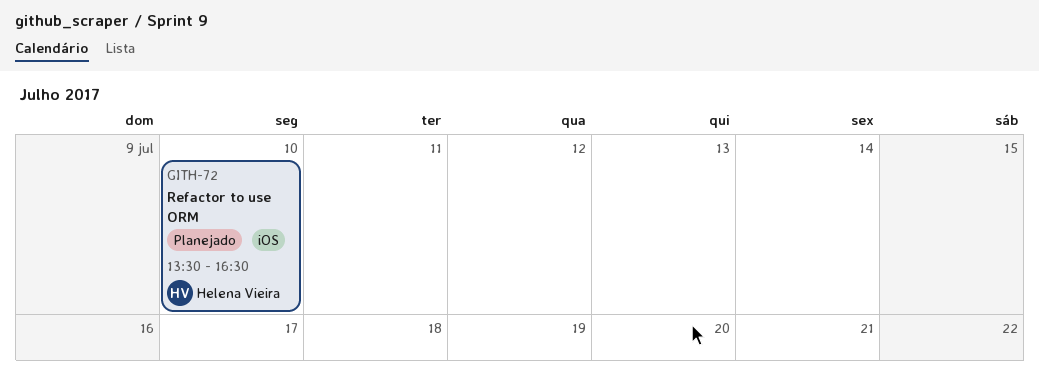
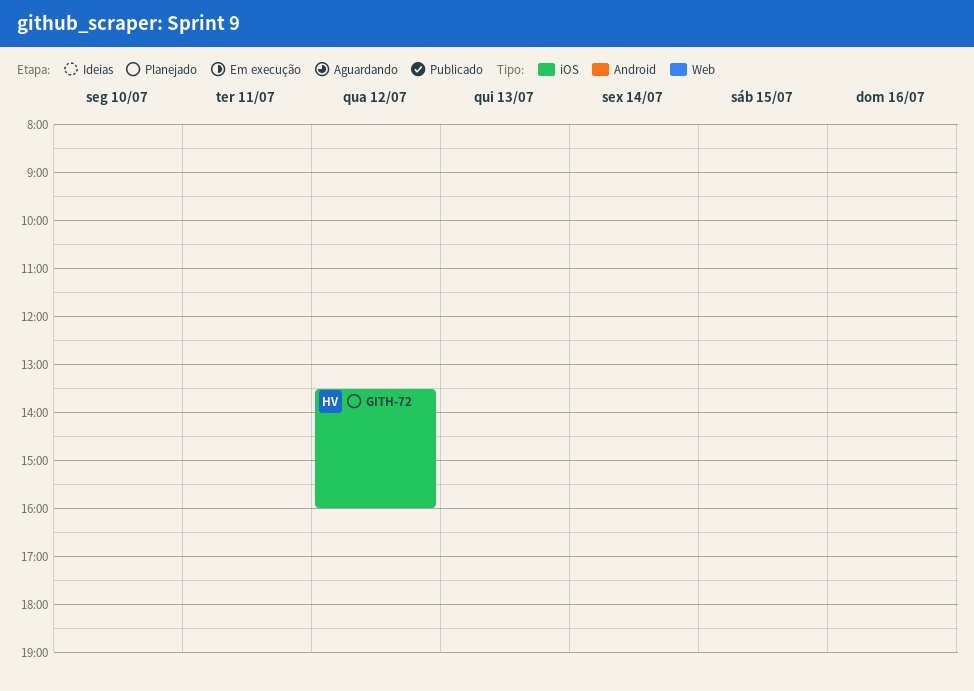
GITH-72, day: Jul 10 -> Jul 12
GITH-72, ends: 16:30 -> 16:00

